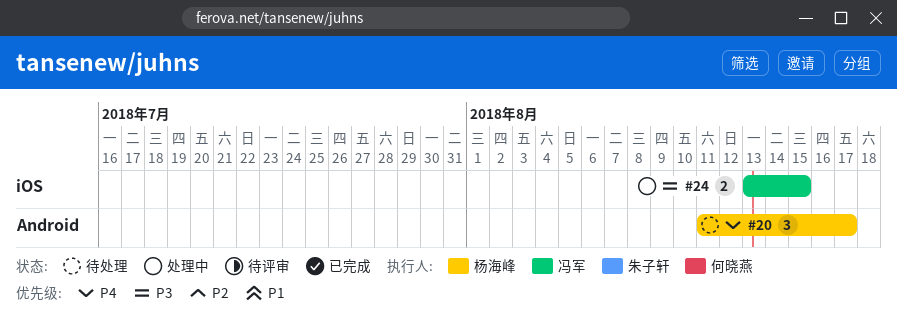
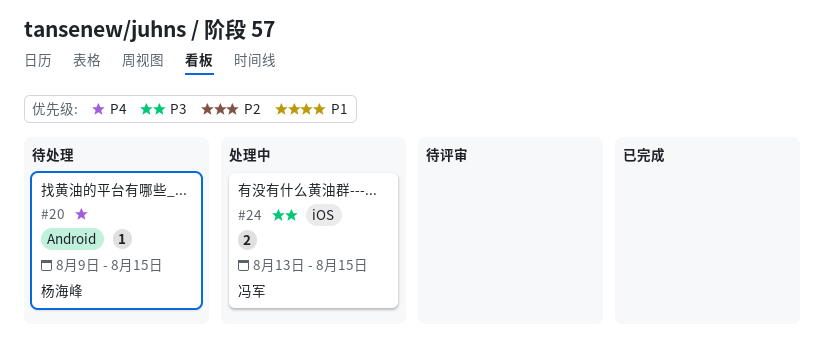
#20, estimate: 3 -> 1
#20, start: Aug 11 -> Aug 9
#20, due: Aug 17 -> Aug 15

